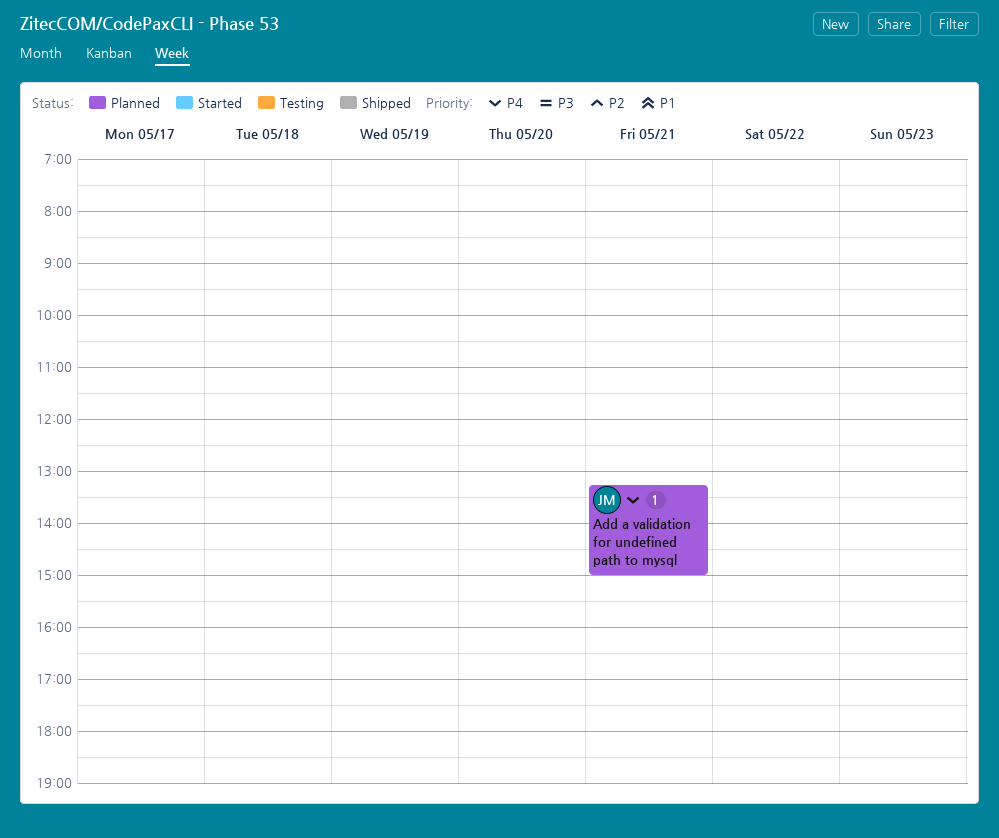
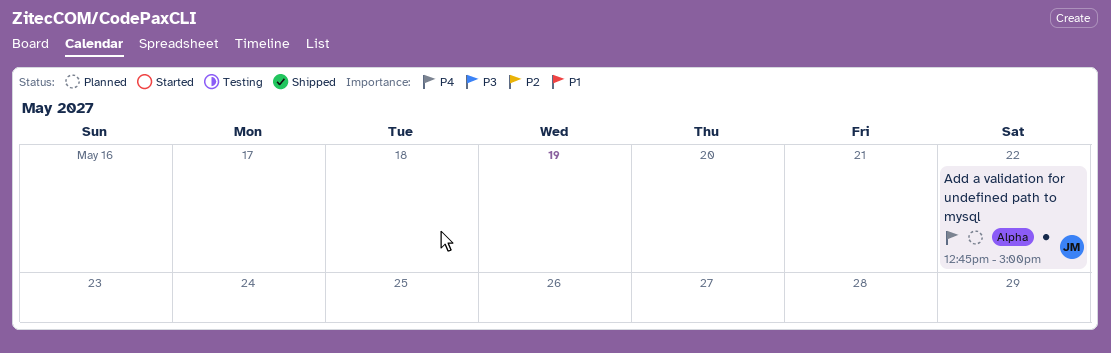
Add a validation for undefined path to mysql, day: May 21 -> May 22
Add a validation for undefined path to mysql, begins: 13:15 -> 12:45

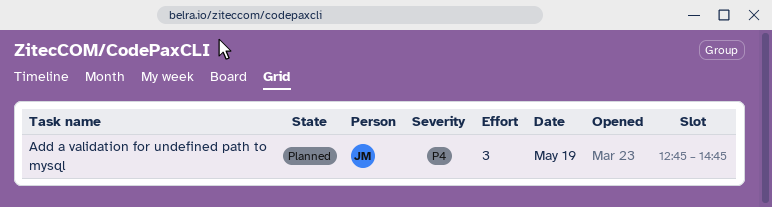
Add a validation for undefined path to mysql, estimate: 1 -> 3
Add a validation for undefined path to mysql, day: May 22 -> May 19
Add a validation for undefined path to mysql, ends: 15:00 -> 14:45

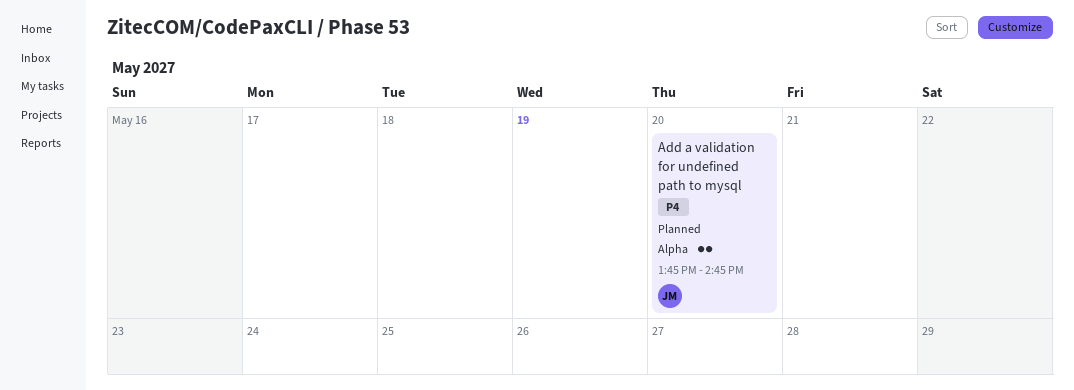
Add a validation for undefined path to mysql, estimate: 3 -> 2
Add a validation for undefined path to mysql, day: May 19 -> May 20
Add a validation for undefined path to mysql, begins: 12:45 -> 13:45

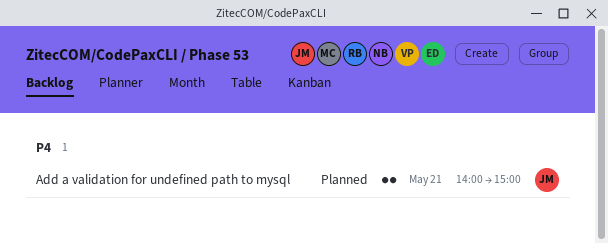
Add a validation for undefined path to mysql, day: May 20 -> May 21
Add a validation for undefined path to mysql, begins: 13:45 -> 14:00
Add a validation for undefined path to mysql, ends: 14:45 -> 15:00

